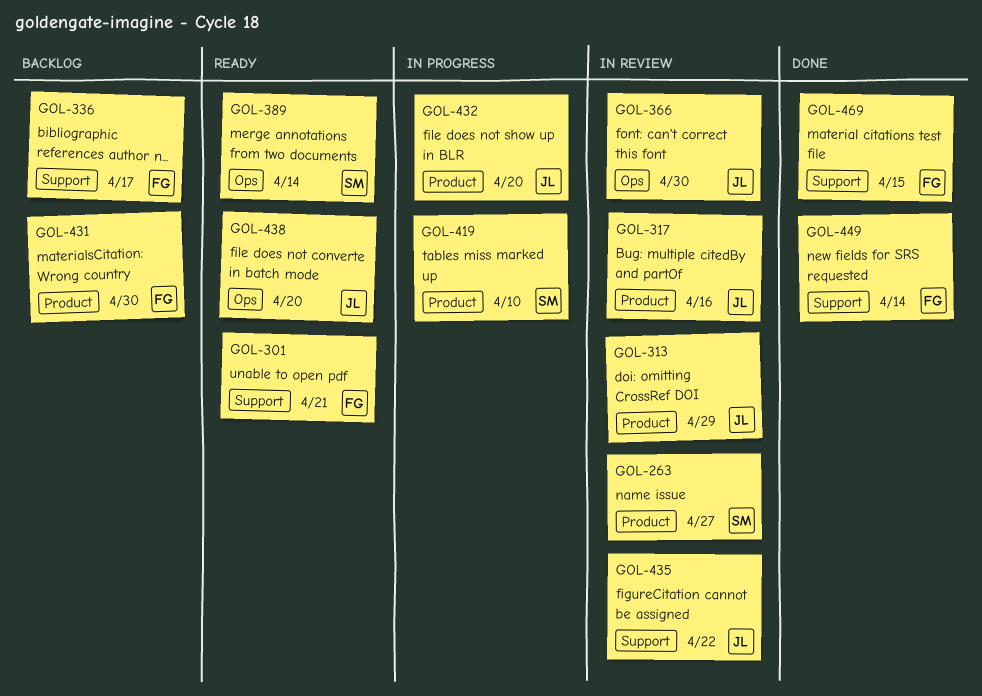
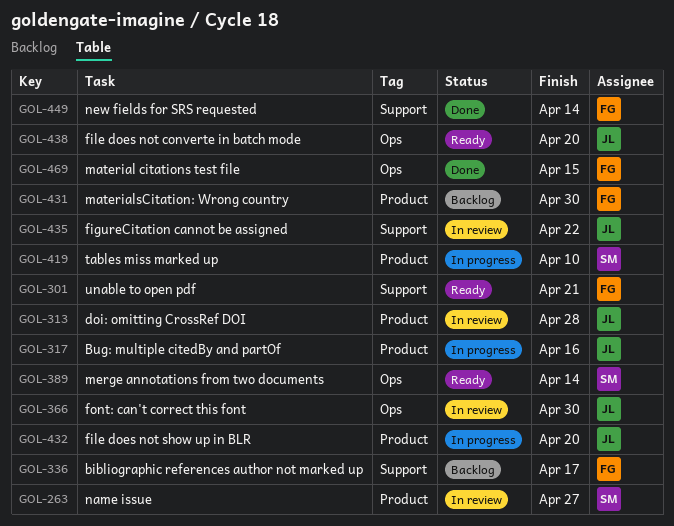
GOL-313, due: Apr 29 -> Apr 28
GOL-317, status: In review -> In progress
GOL-469, label: Support -> Ops

